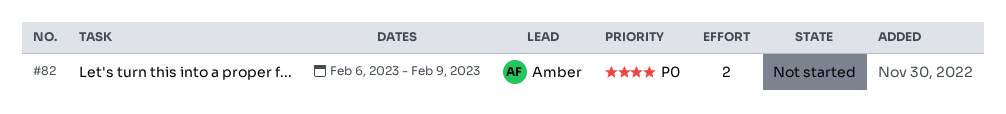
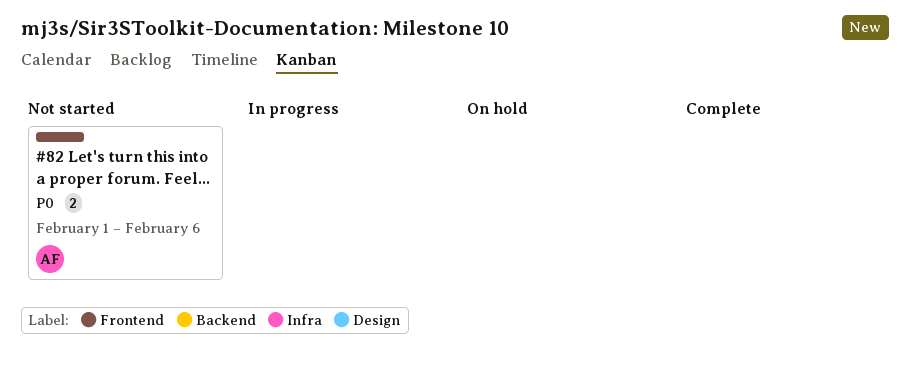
#82, start: Feb 6 -> Feb 1
#82, due: Feb 9 -> Feb 6

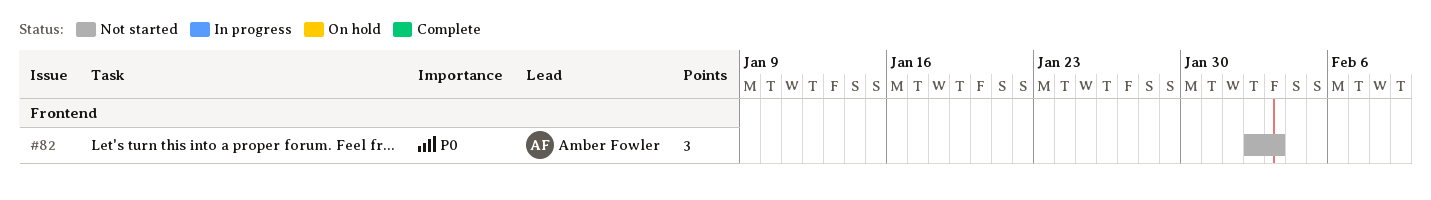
#82, estimate: 2 -> 3
#82, start: Feb 1 -> Feb 2
#82, due: Feb 6 -> Feb 3

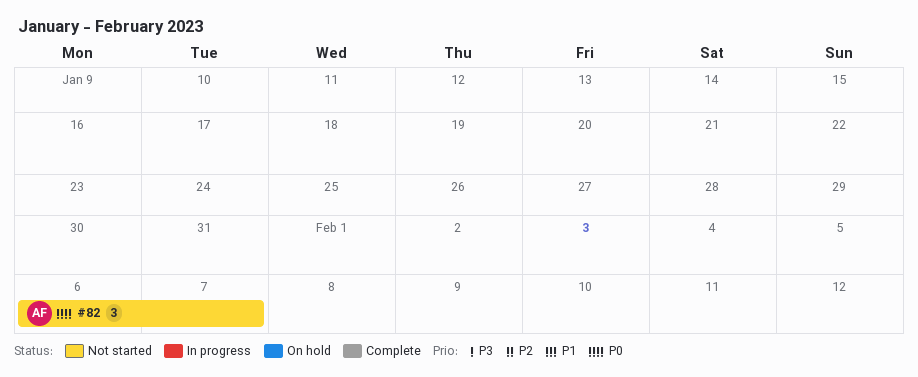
#82, start: Feb 2 -> Feb 6
#82, due: Feb 3 -> Feb 7

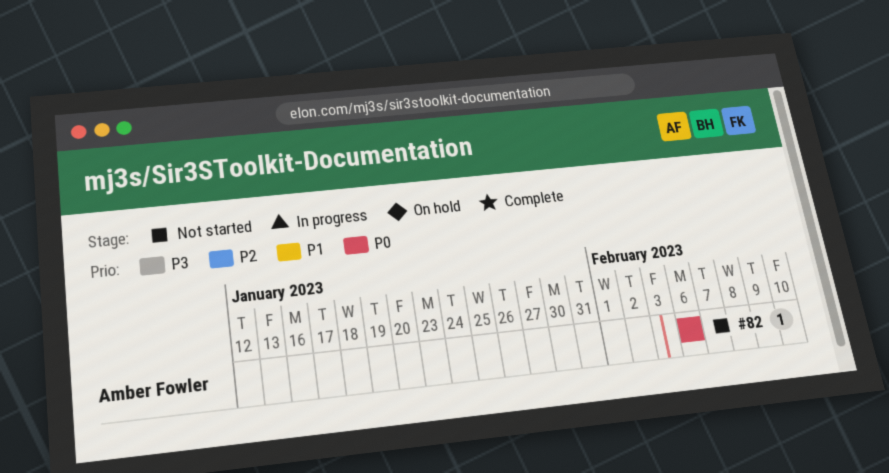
#82, estimate: 3 -> 1
#82, due: Feb 7 -> Feb 6

